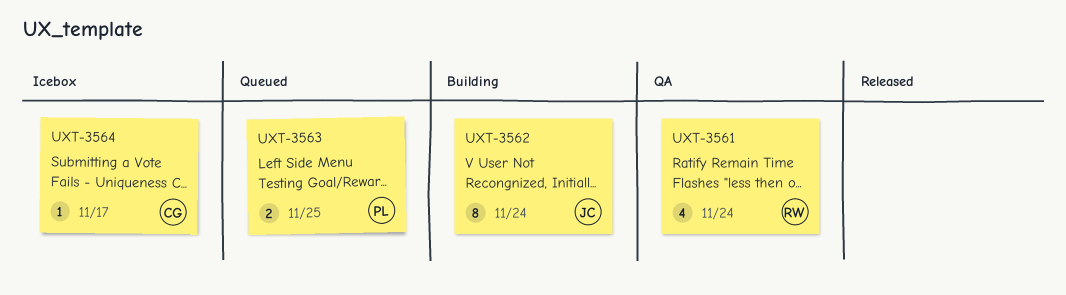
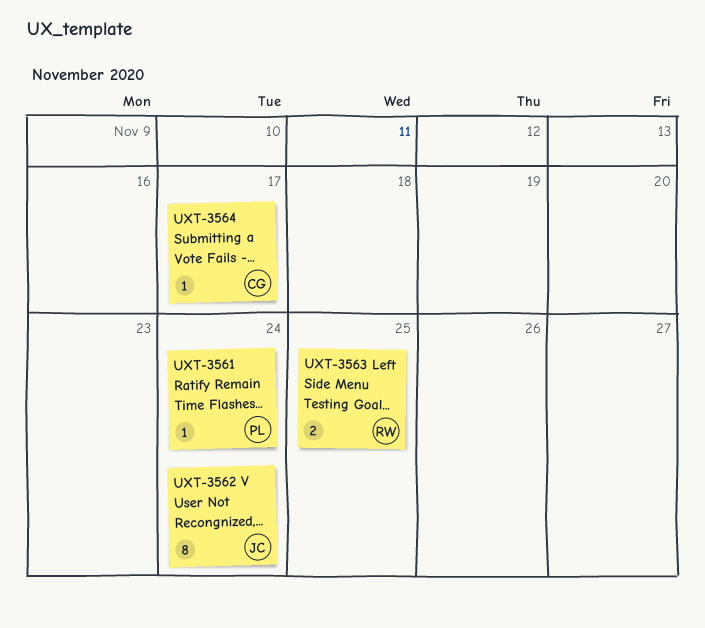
UXT-3561, owner: RW -> PL
UXT-3561, estimate: 4 -> 1
UXT-3563, owner: PL -> RW

